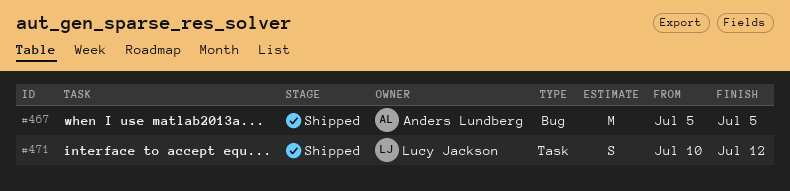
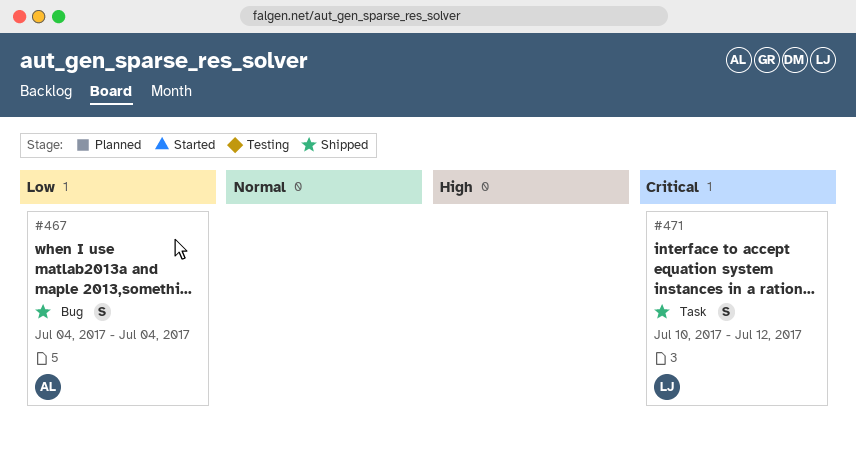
#467, estimate: M -> S
#467, start: Jul 5 -> Jul 4
#467, due: Jul 5 -> Jul 4

